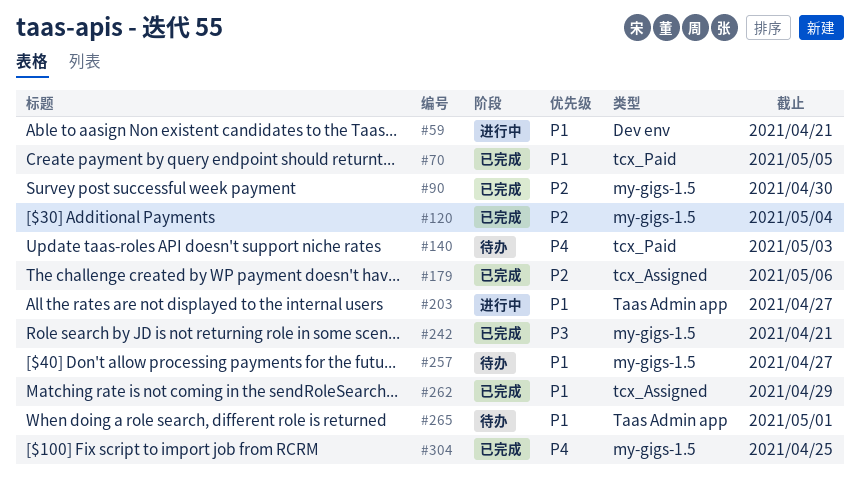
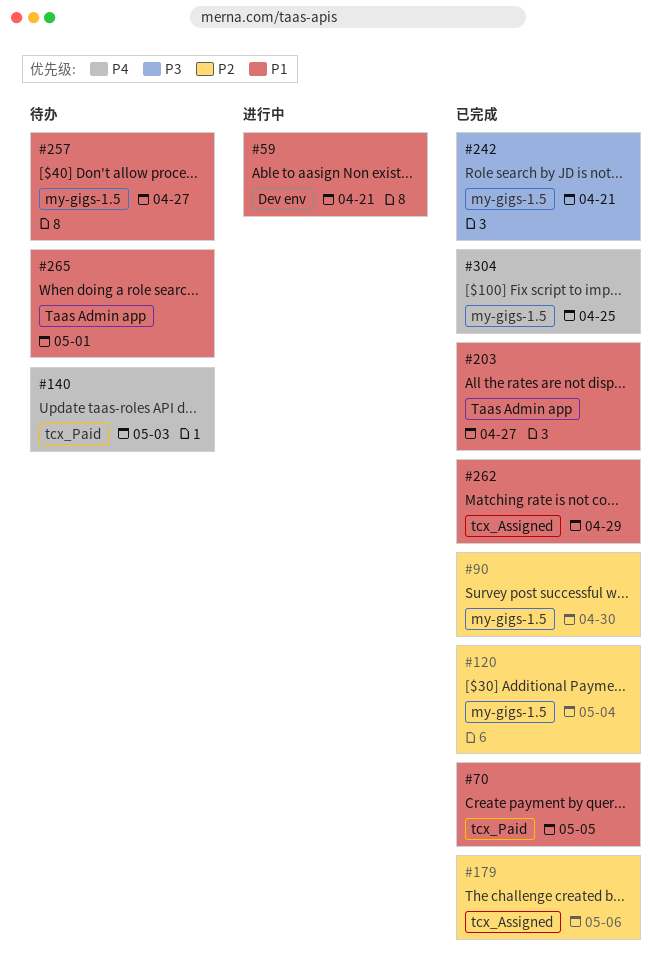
#203, status: 进行中 -> 已完成

